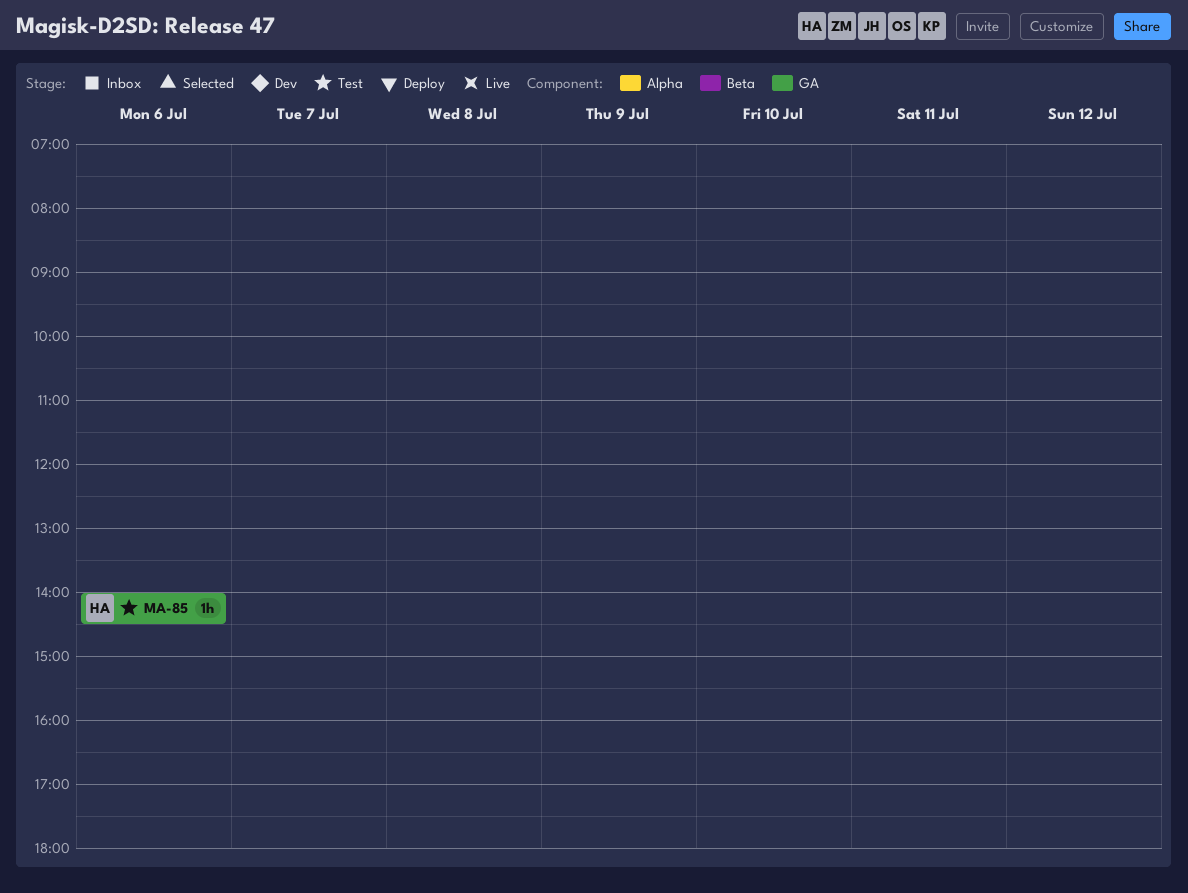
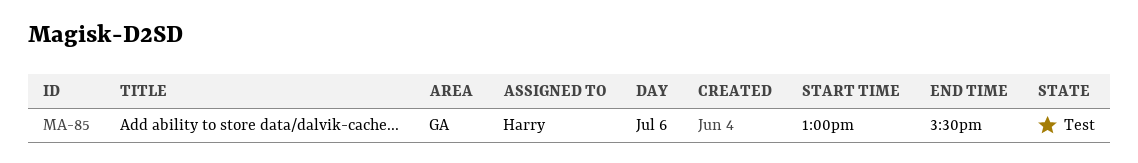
MA-85, begins: 14:00 -> 13:00
MA-85, ends: 14:30 -> 15:30

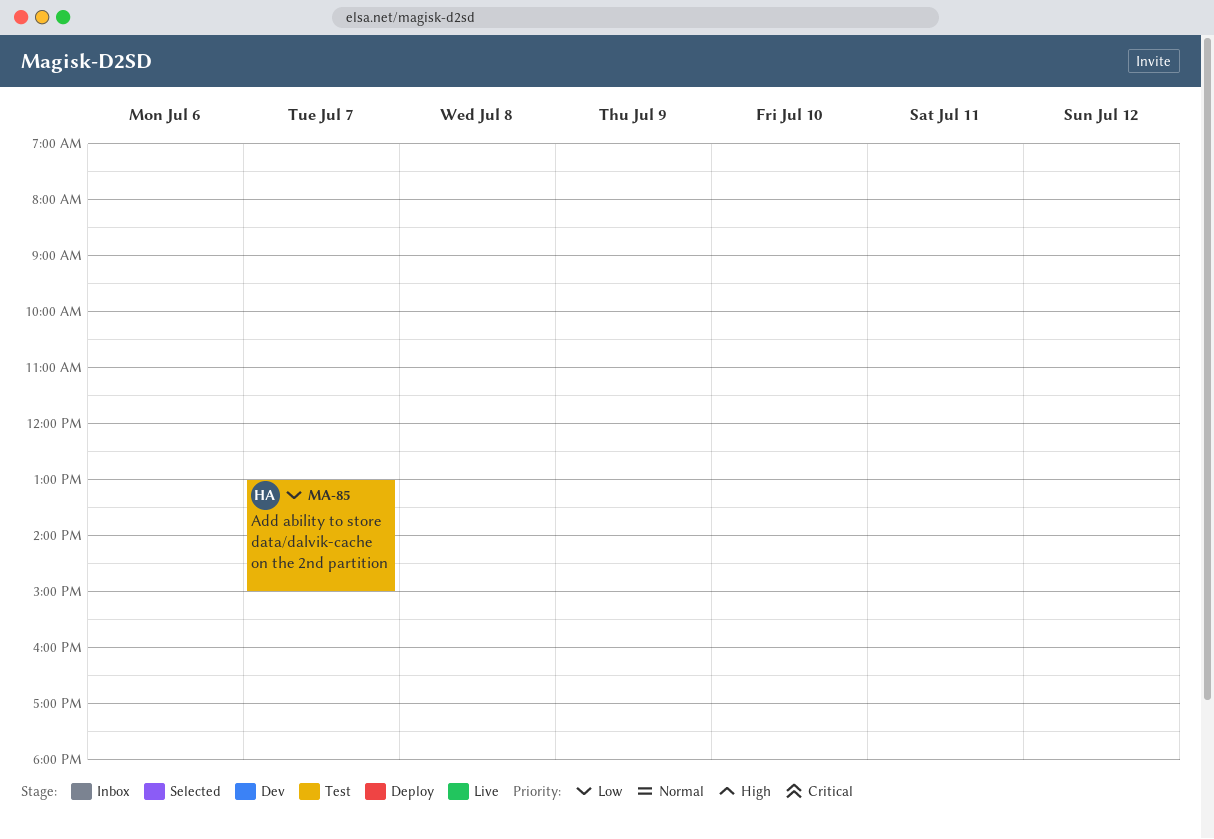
MA-85, day: Jul 6 -> Jul 7
MA-85, ends: 15:30 -> 15:00

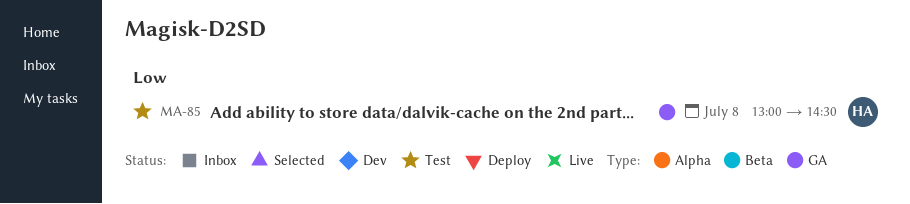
MA-85, day: Jul 7 -> Jul 8
MA-85, ends: 15:00 -> 14:30

